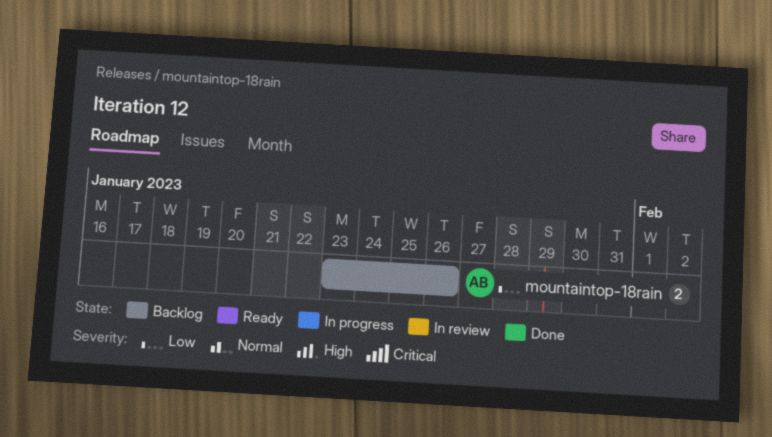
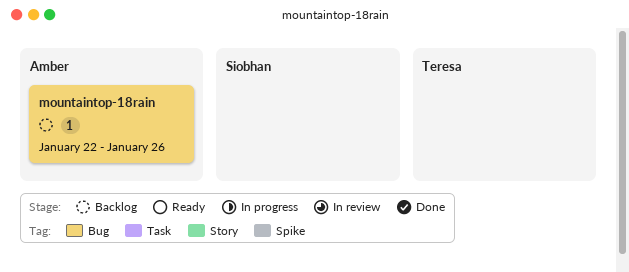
mountaintop-18rain, estimate: 2 -> 1
mountaintop-18rain, start: Jan 23 -> Jan 22

